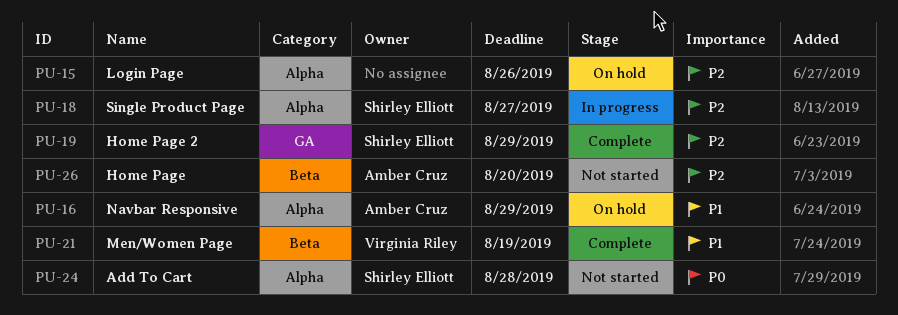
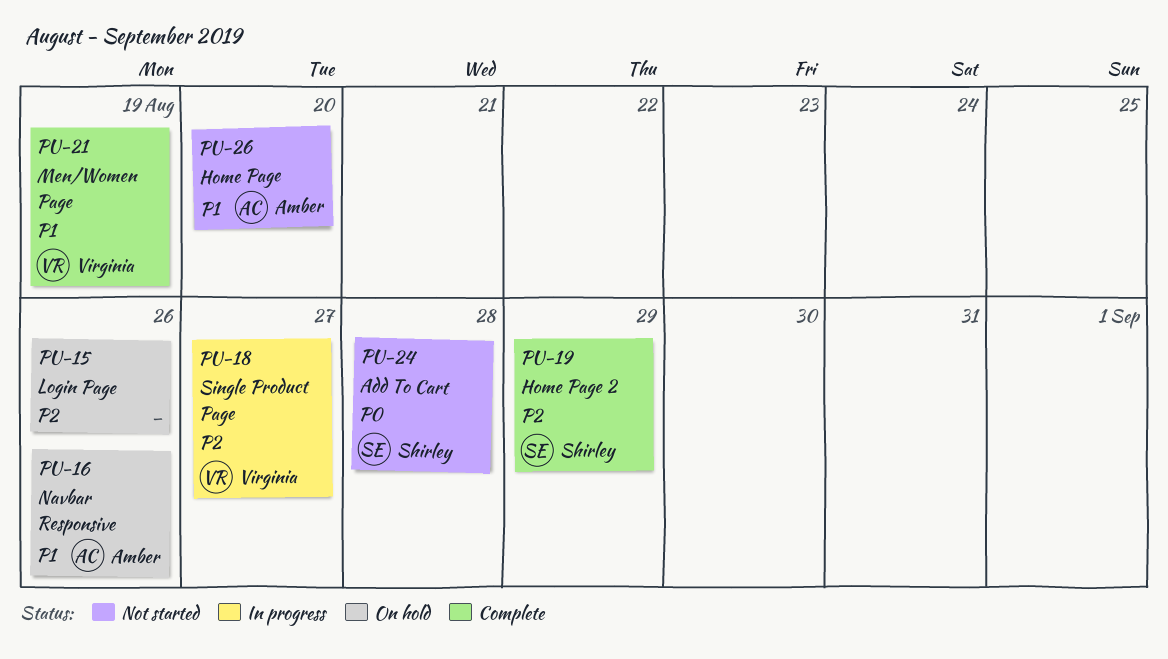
PU-16, due: Aug 29 -> Aug 26
PU-18, owner: Shirley Elliott -> Virginia Riley
PU-26, priority: P2 -> P1

